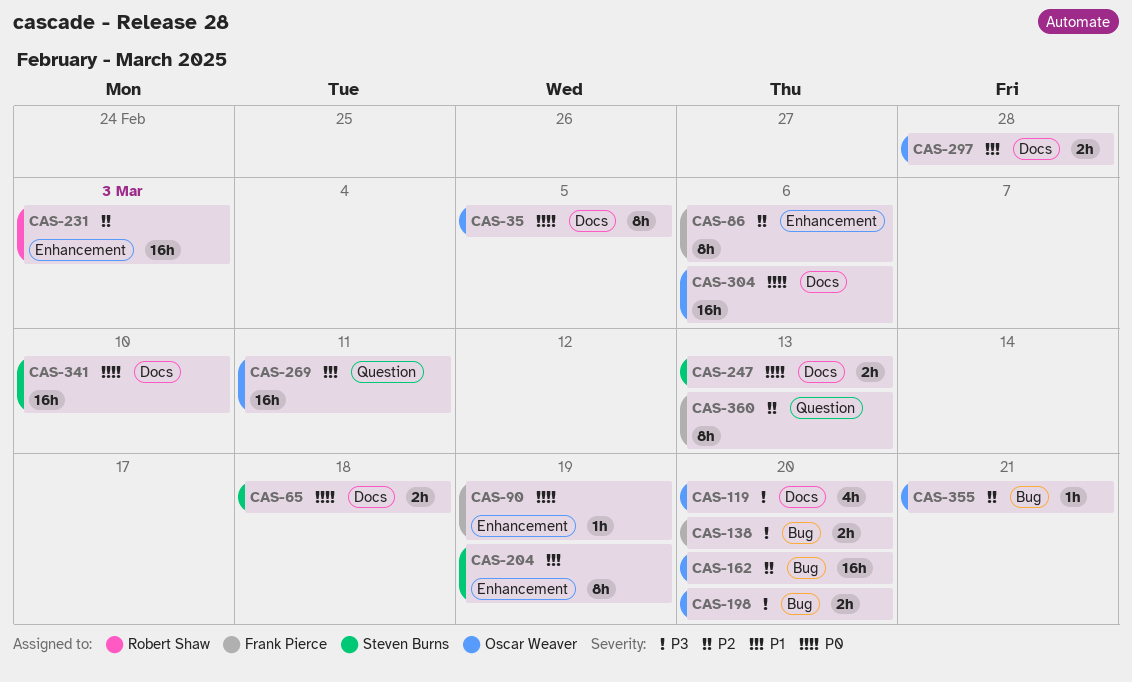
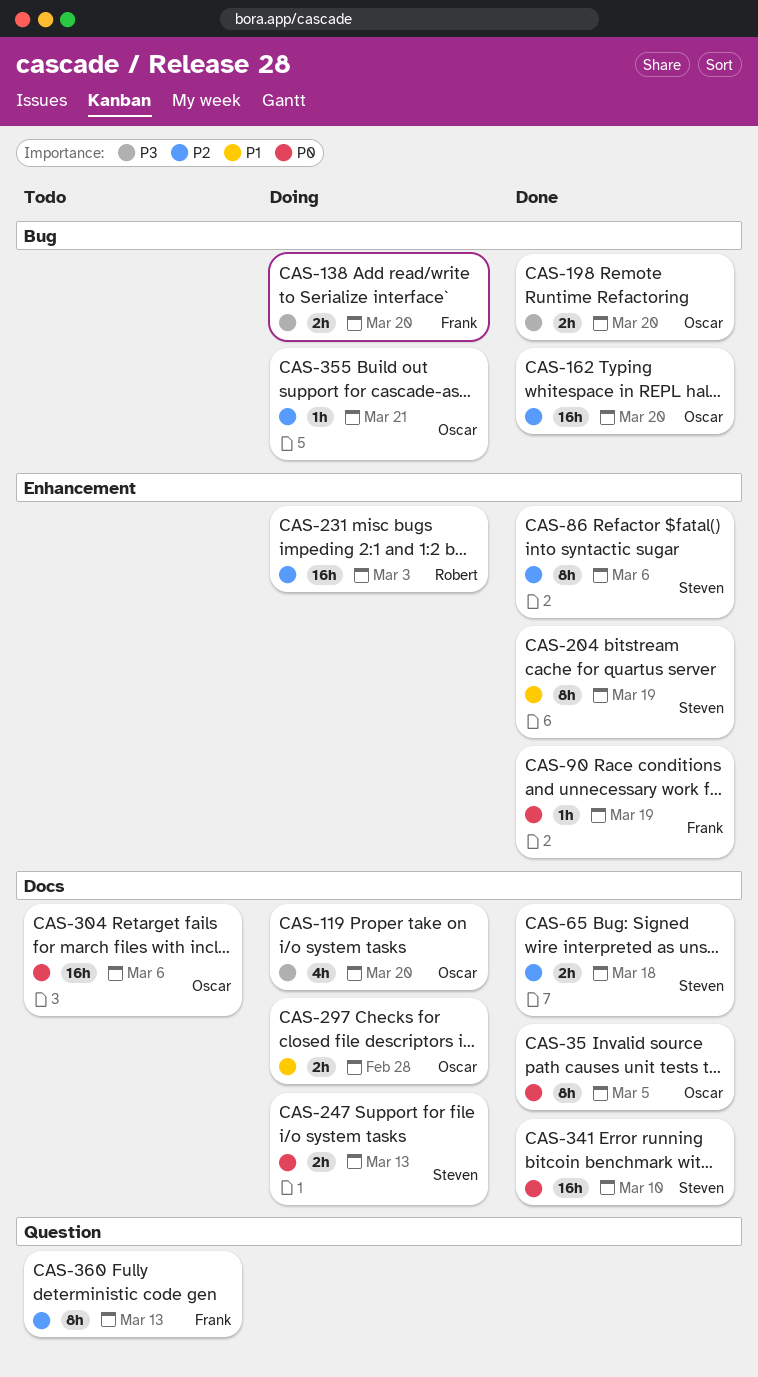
CAS-65, priority: P0 -> P2
CAS-86, owner: Frank Pierce -> Steven Burns
CAS-269: present -> none

